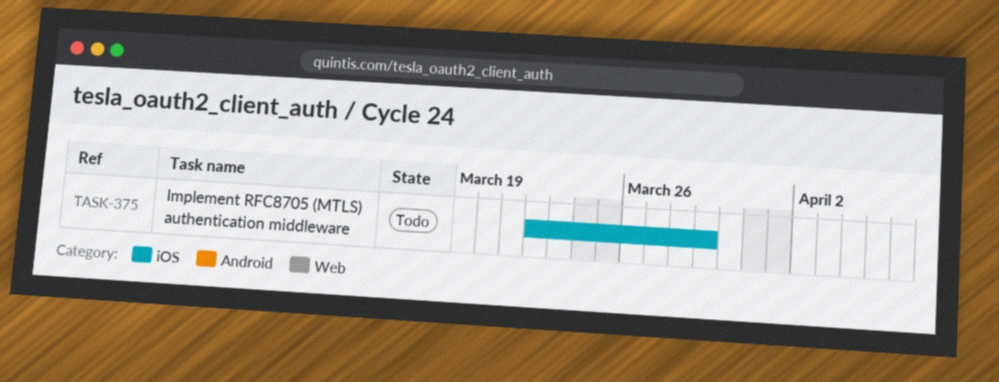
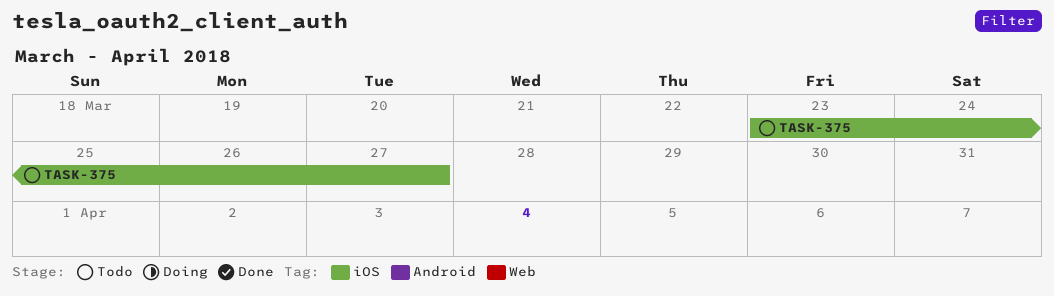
TASK-375, start: Mar 22 -> Mar 23
TASK-375, due: Mar 29 -> Mar 27

